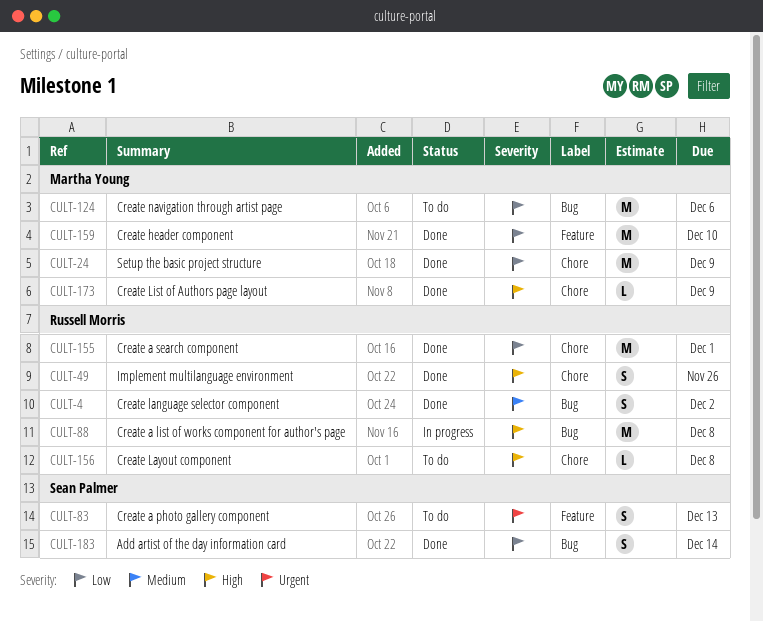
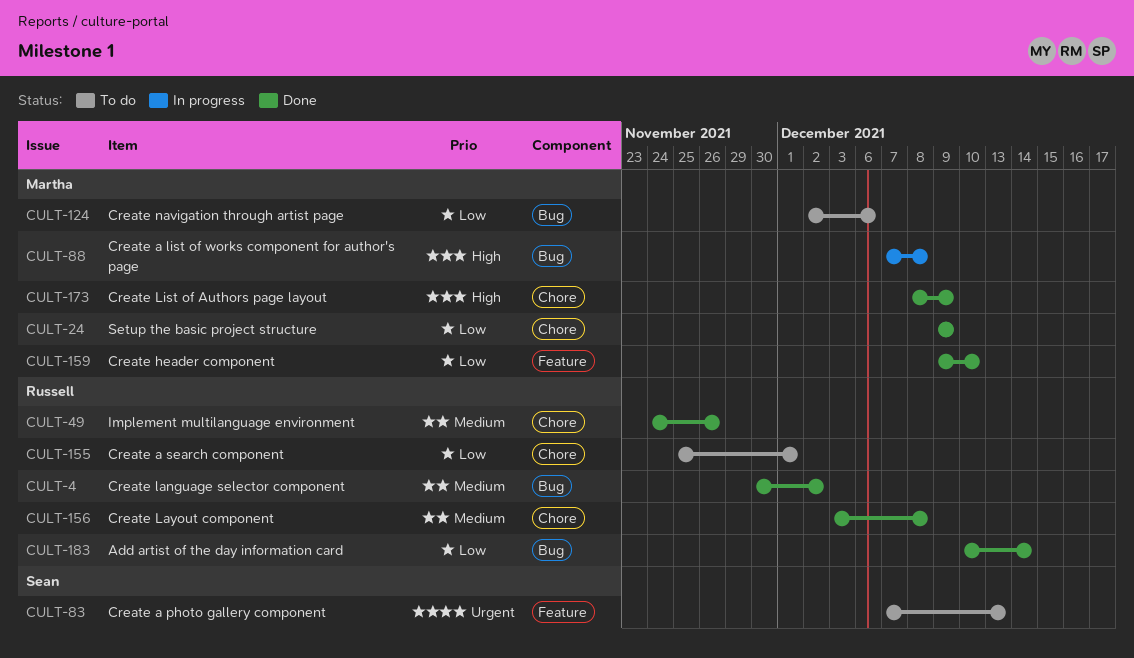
CULT-49, priority: High -> Medium
CULT-88, owner: Russell Morris -> Martha Young
CULT-155, status: Done -> To do
CULT-156, status: To do -> Done
CULT-156, priority: High -> Medium
CULT-183, owner: Sean Palmer -> Russell Morris

